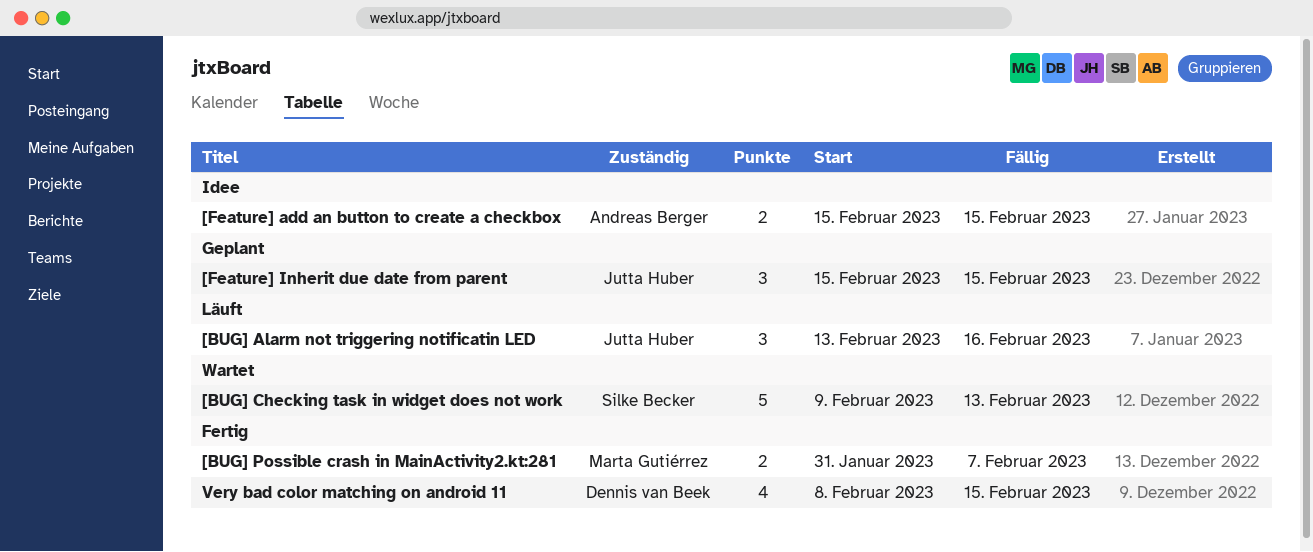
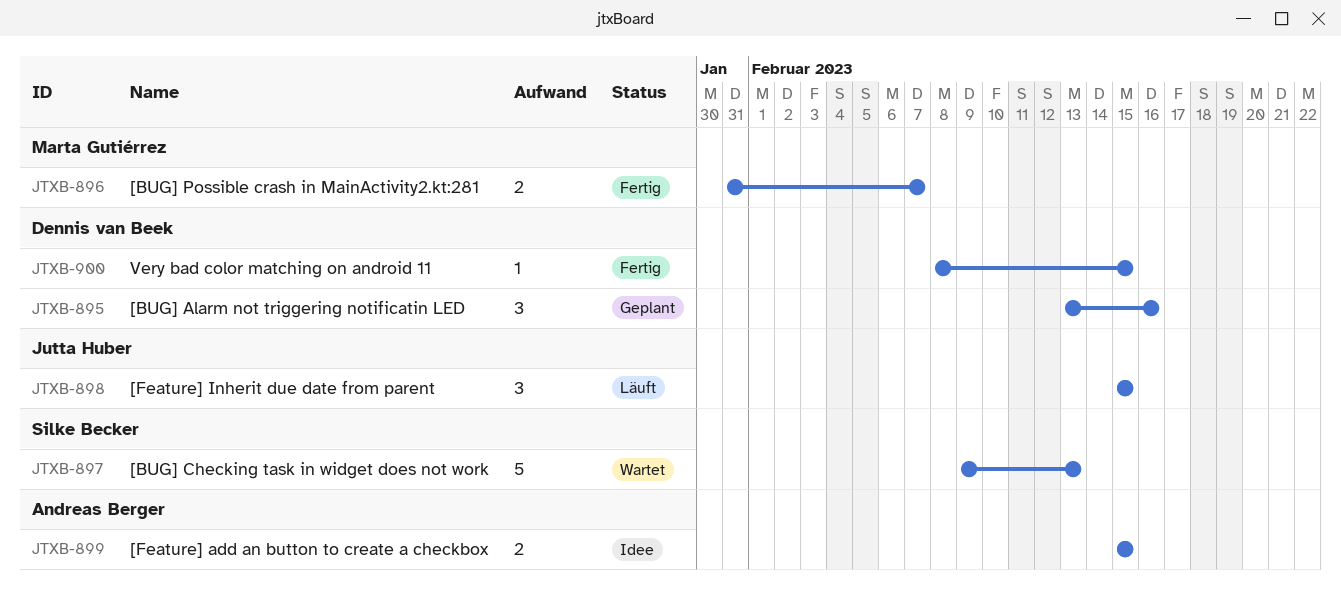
[BUG] Alarm not triggering notificatin LED, status: Läuft -> Geplant
[BUG] Alarm not triggering notificatin LED, owner: Jutta Huber -> Dennis van Beek
[Feature] Inherit due date from parent, status: Geplant -> Läuft
Very bad color matching on android 11, estimate: 4 -> 1

